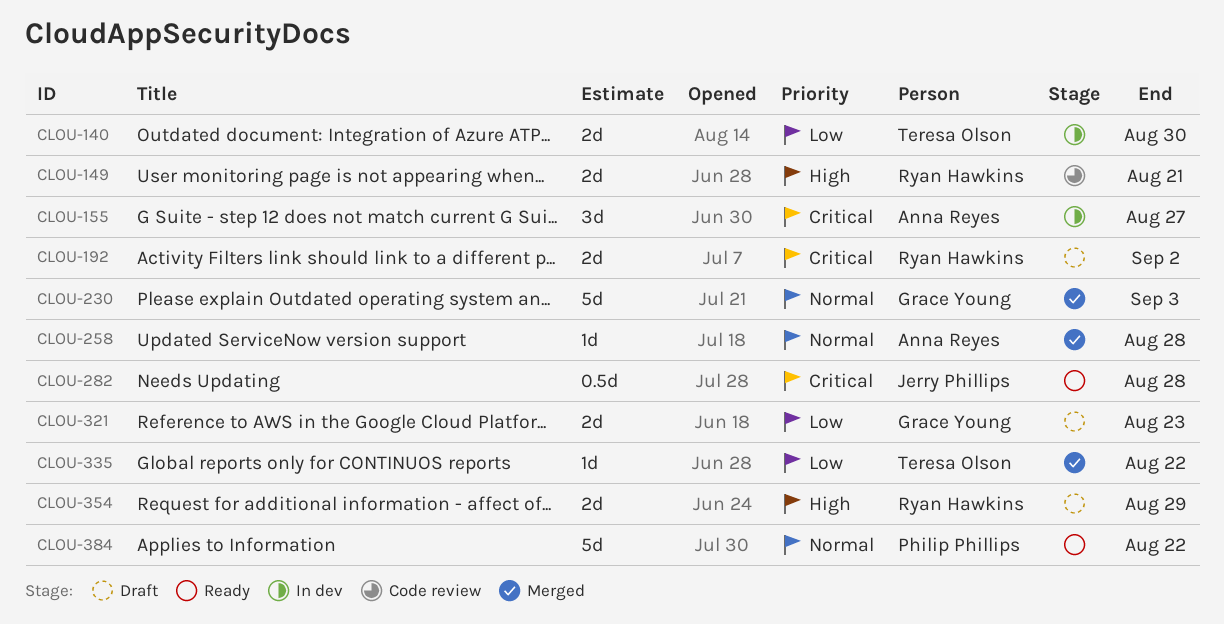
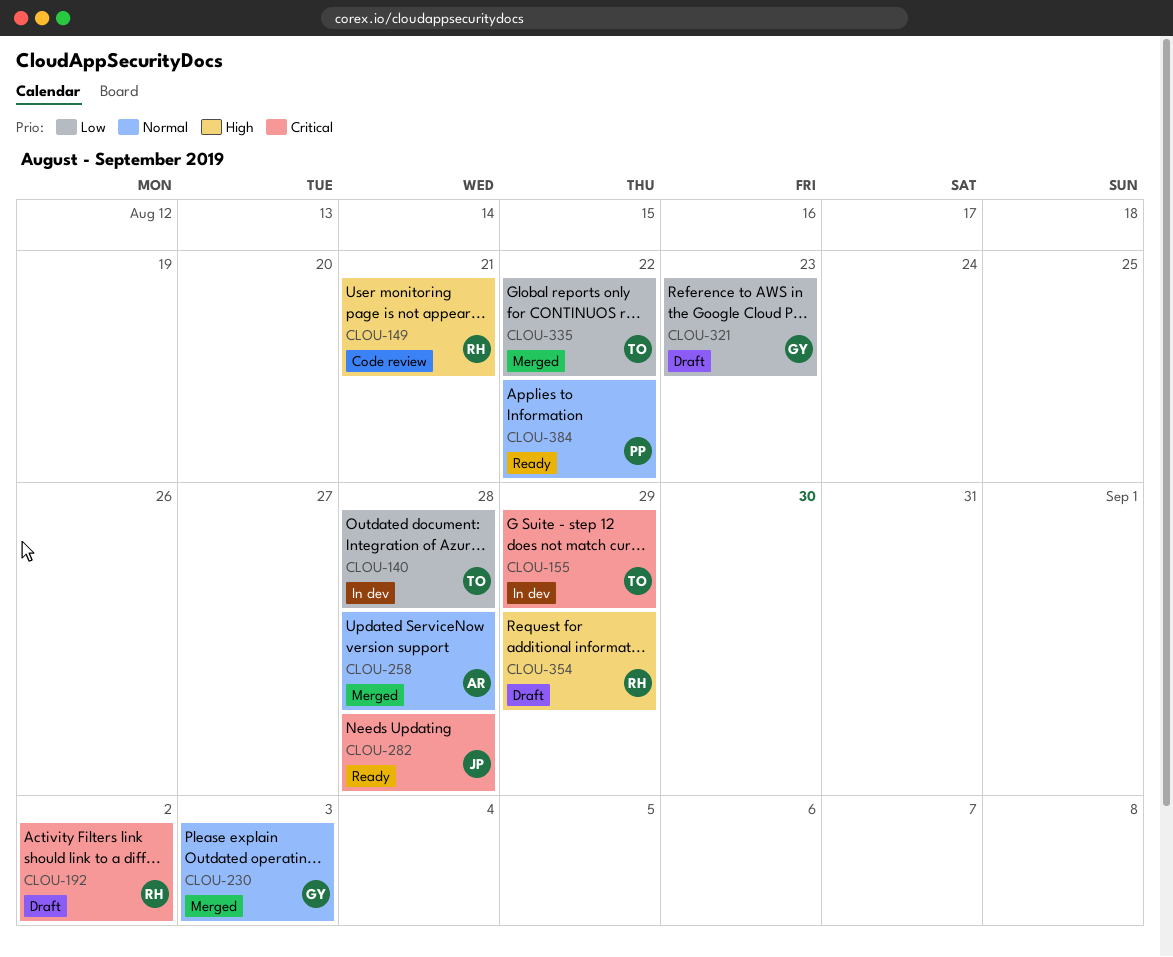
CLOU-140, due: Aug 30 -> Aug 28
CLOU-155, owner: Anna Reyes -> Teresa Olson
CLOU-155, due: Aug 27 -> Aug 29

